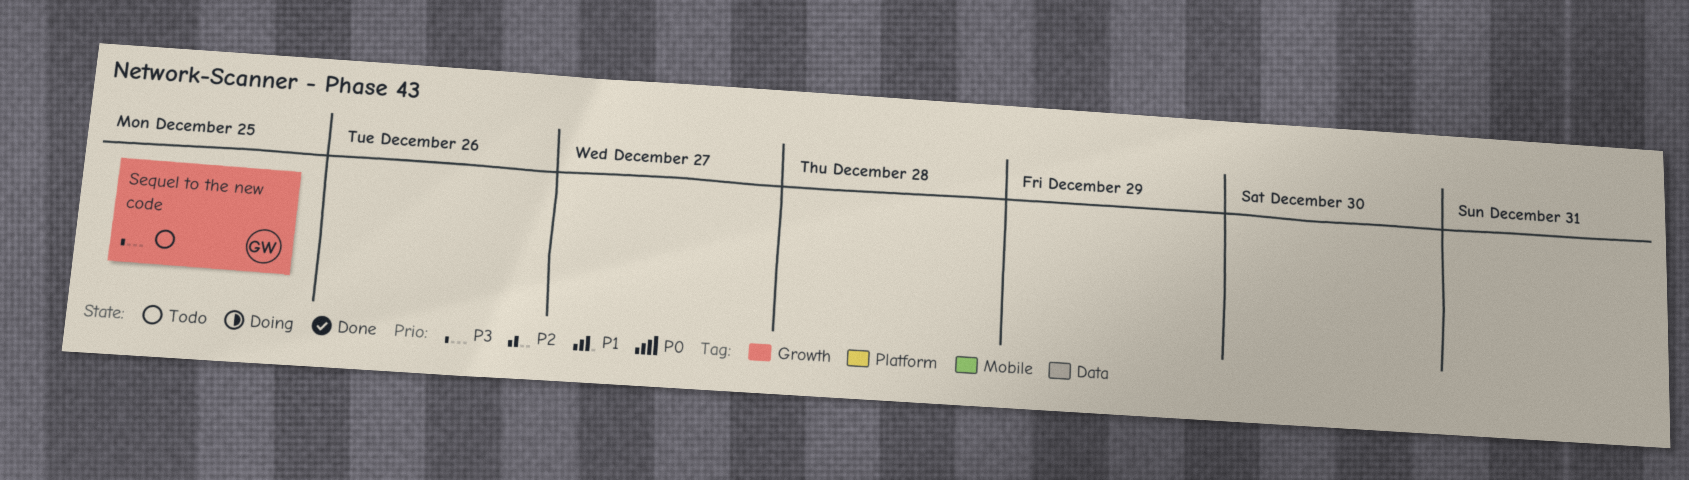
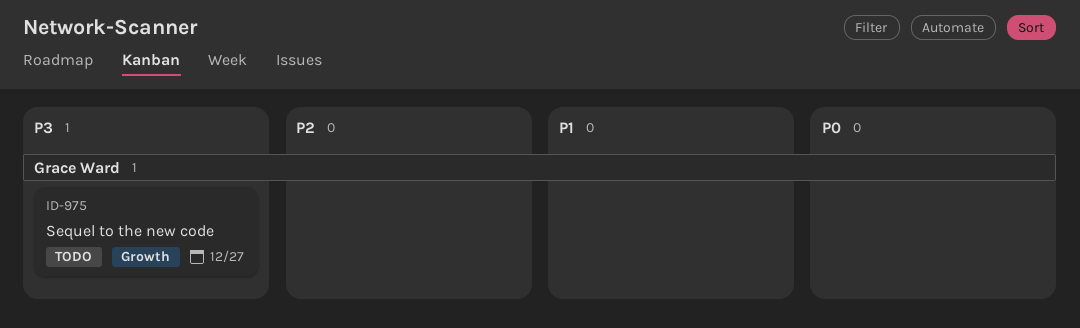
Sequel to the new code, due: Dec 25 -> Dec 27

